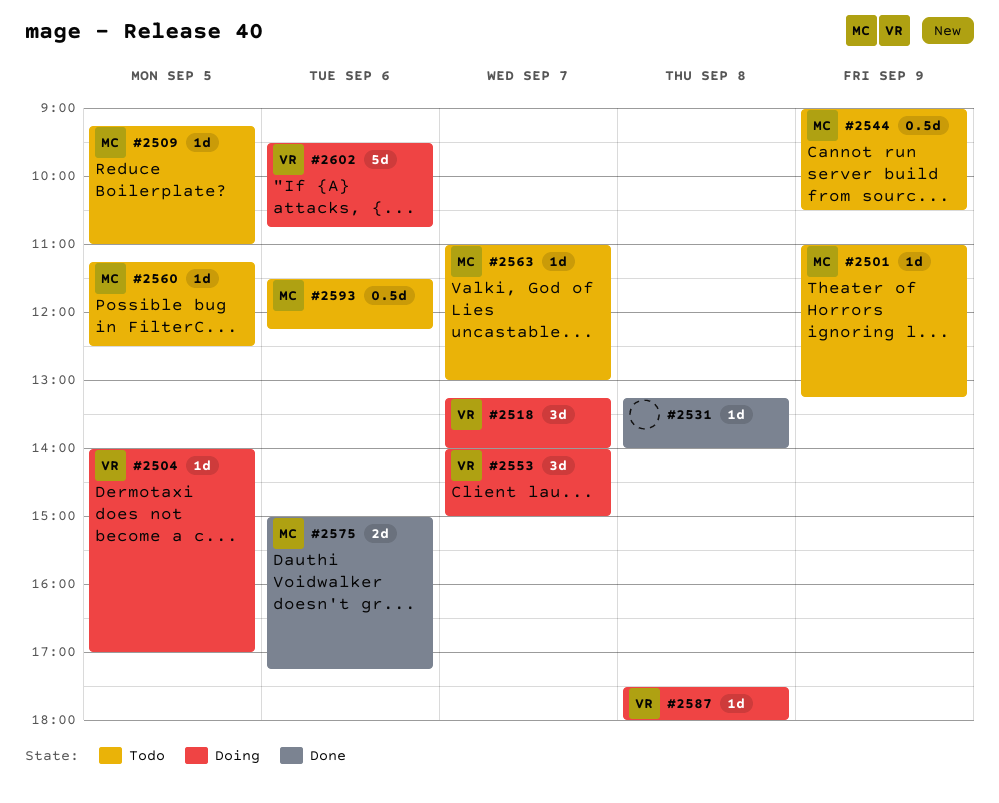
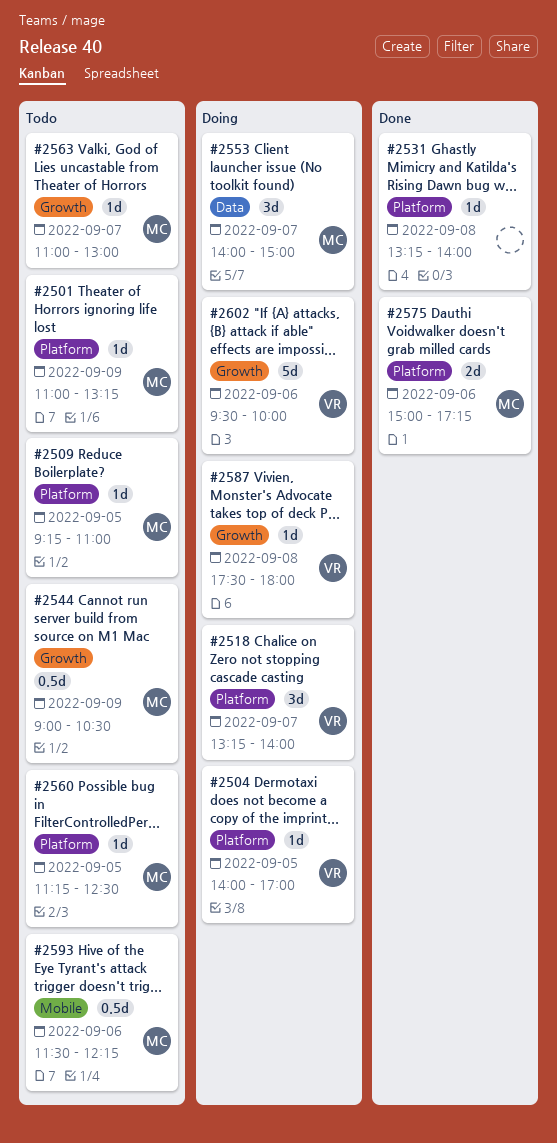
#2553, owner: VR -> MC
#2602, ends: 10:45 -> 10:00

